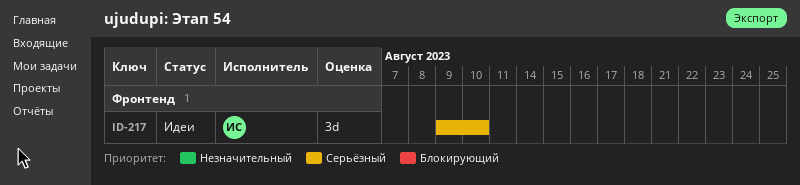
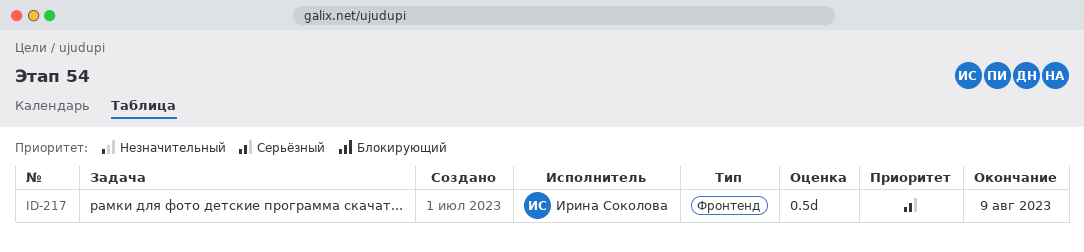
ID-217, estimate: 3d -> 0.5d
ID-217, due: Aug 10 -> Aug 9

